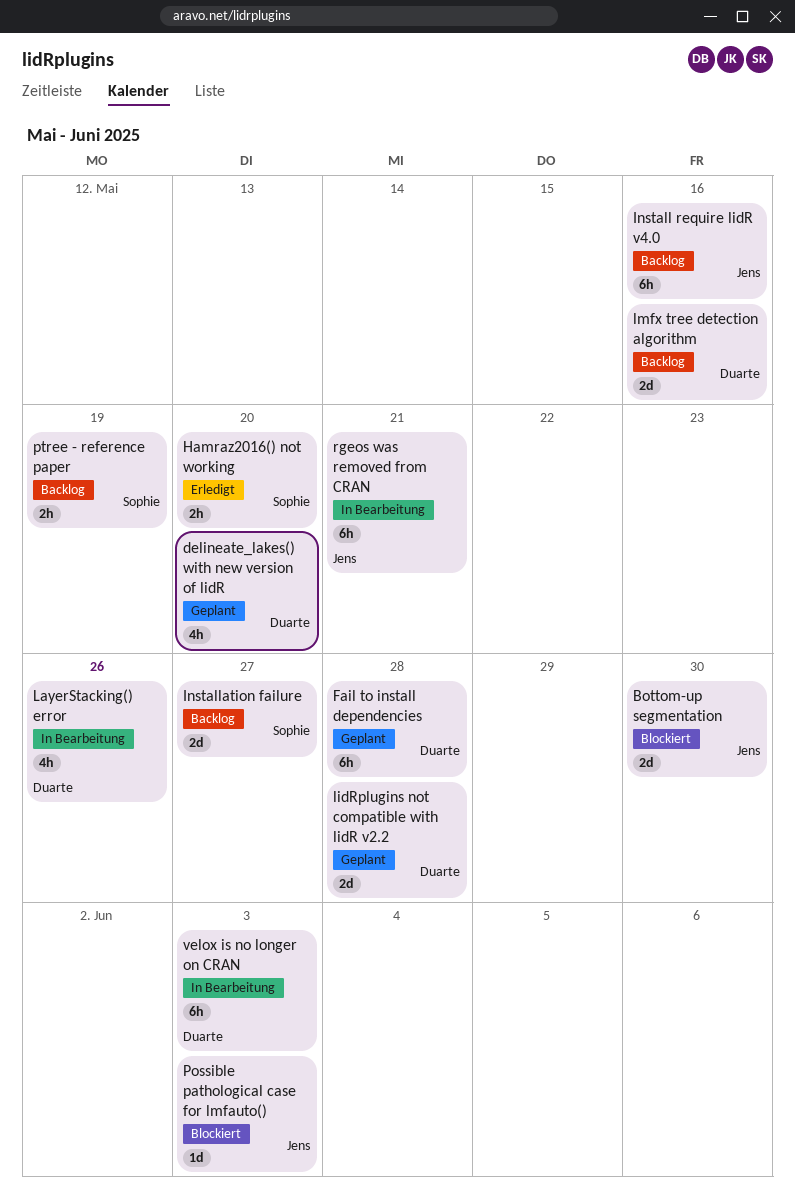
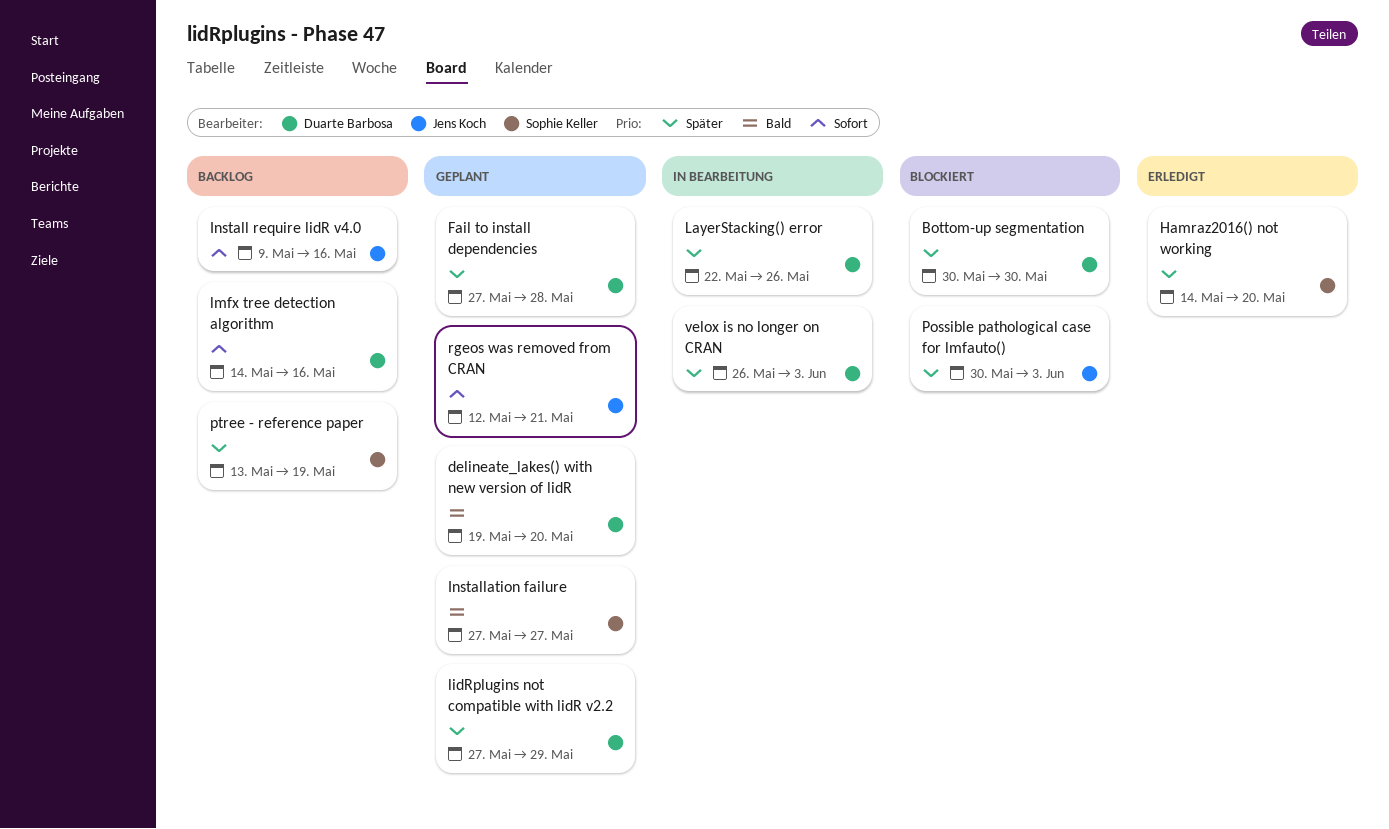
Bottom-up segmentation, owner: Jens Koch -> Duarte Barbosa
Installation failure, status: Backlog -> Geplant
lidRplugins not compatible with lidR v2.2, due: May 28 -> May 29
rgeos was removed from CRAN, status: In Bearbeitung -> Geplant

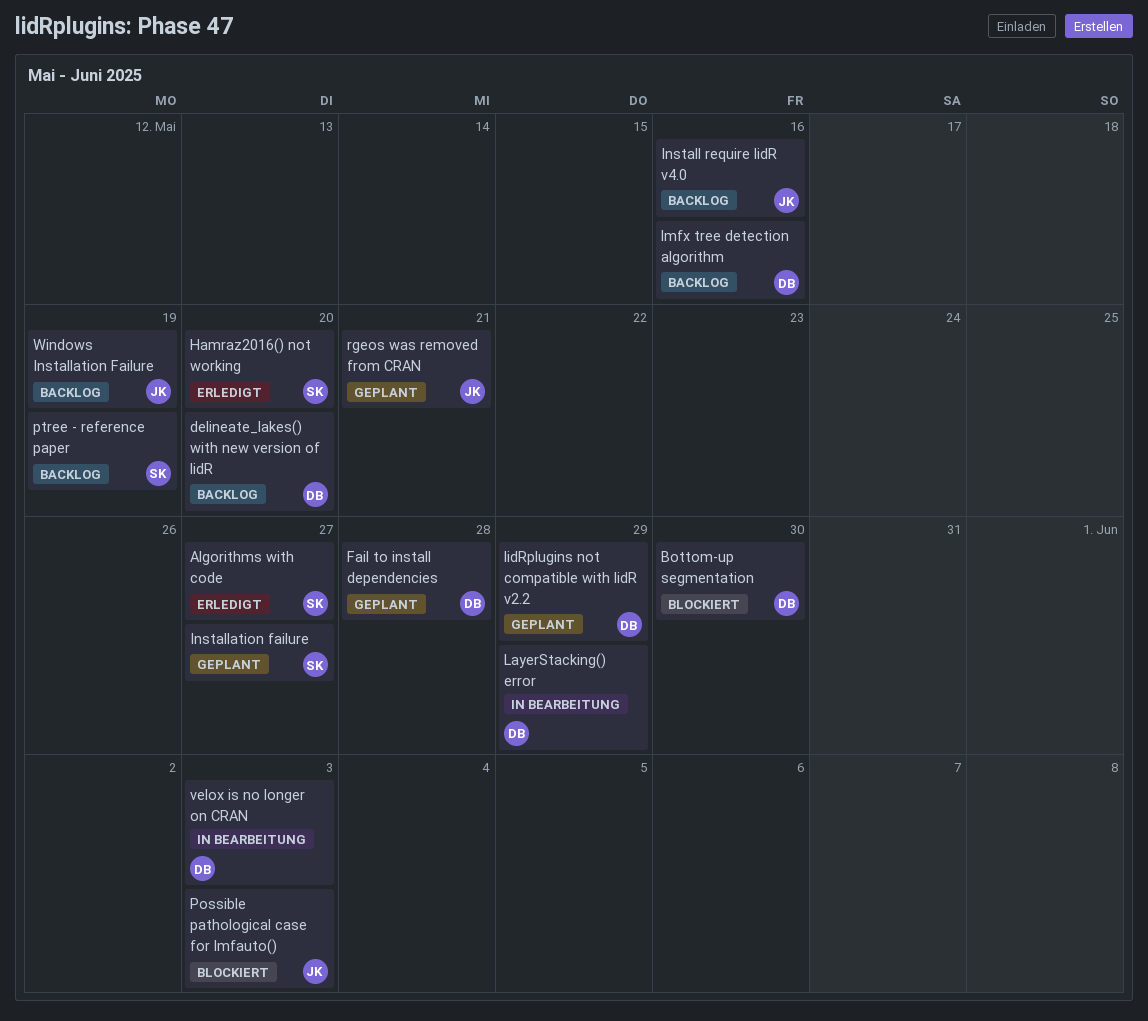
Algorithms with code: none -> present
delineate_lakes() with new version of lidR, status: Geplant -> Backlog
LayerStacking() error, due: May 26 -> May 29
Windows Installation Failure: none -> present

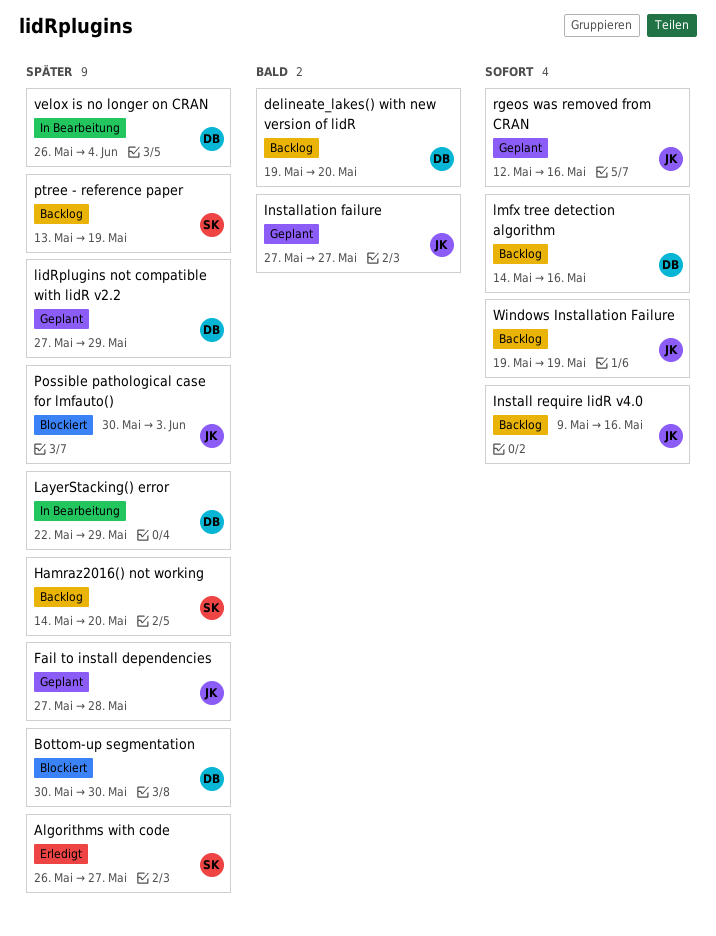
Fail to install dependencies, owner: DB -> JK
Hamraz2016() not working, status: Erledigt -> Backlog
Installation failure, owner: SK -> JK
rgeos was removed from CRAN, due: May 21 -> May 16
velox is no longer on CRAN, due: Jun 3 -> Jun 4

